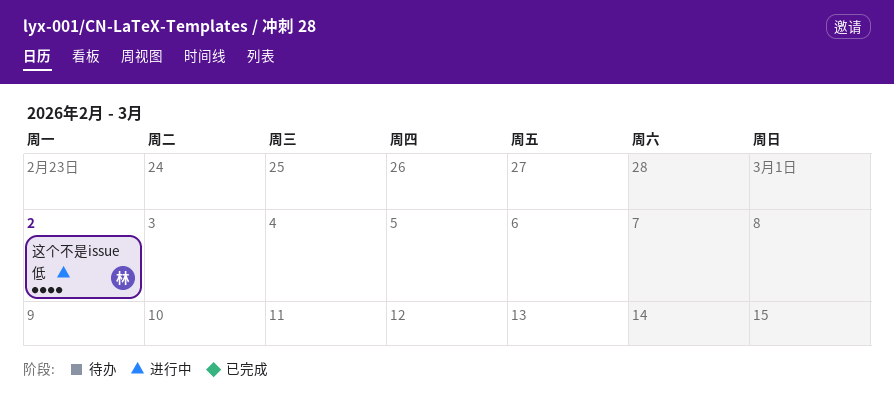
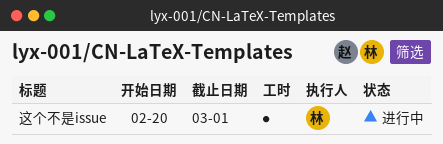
这个不是issue, estimate: 4 -> 1
这个不是issue, due: Mar 2 -> Mar 1

